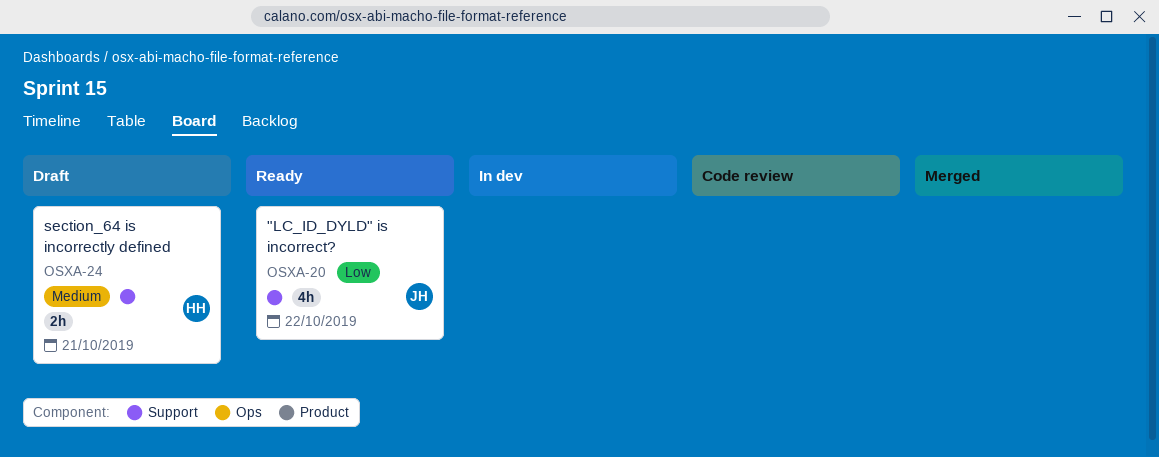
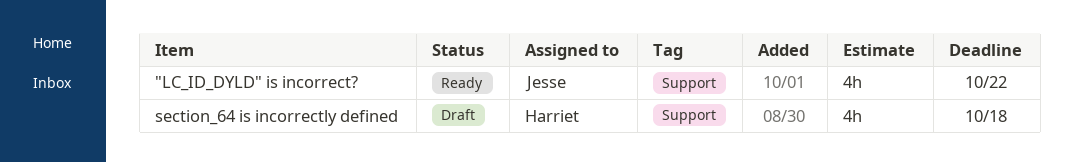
section_64 is incorrectly defined, estimate: 2h -> 4h
section_64 is incorrectly defined, due: Oct 21 -> Oct 18

